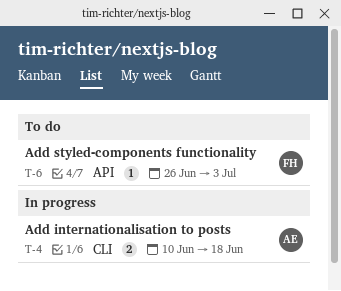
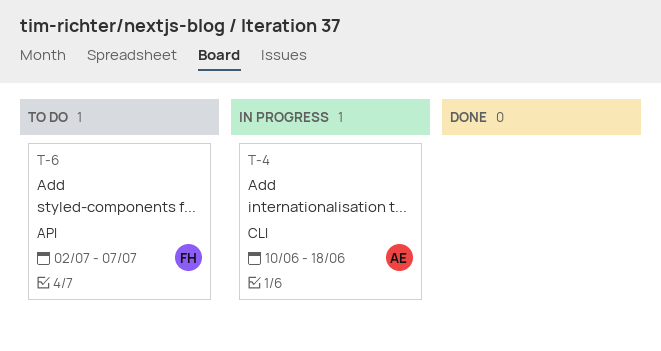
T-6, start: Jun 26 -> Jul 2
T-6, due: Jul 3 -> Jul 7

